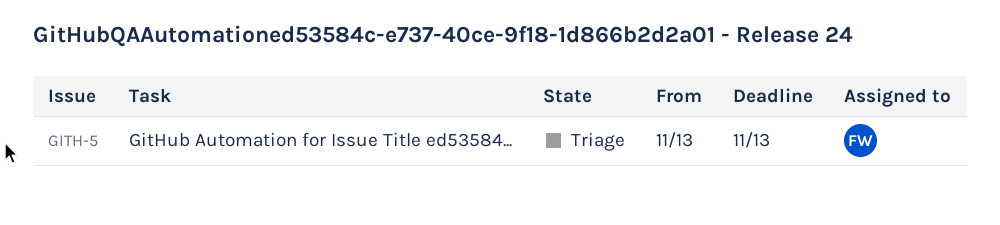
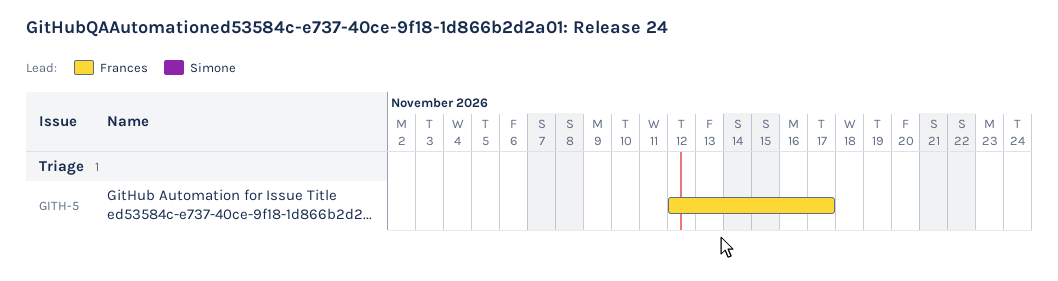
GITH-5, start: Nov 13 -> Nov 12
GITH-5, due: Nov 13 -> Nov 17

